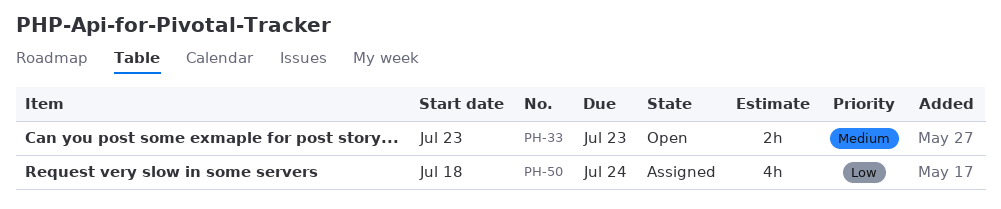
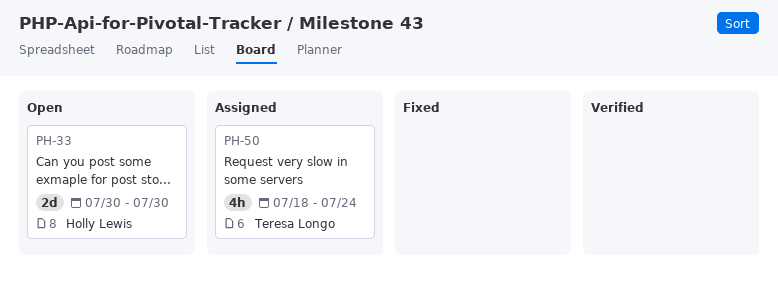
PH-33, estimate: 2h -> 2d
PH-33, start: Jul 23 -> Jul 30
PH-33, due: Jul 23 -> Jul 30

